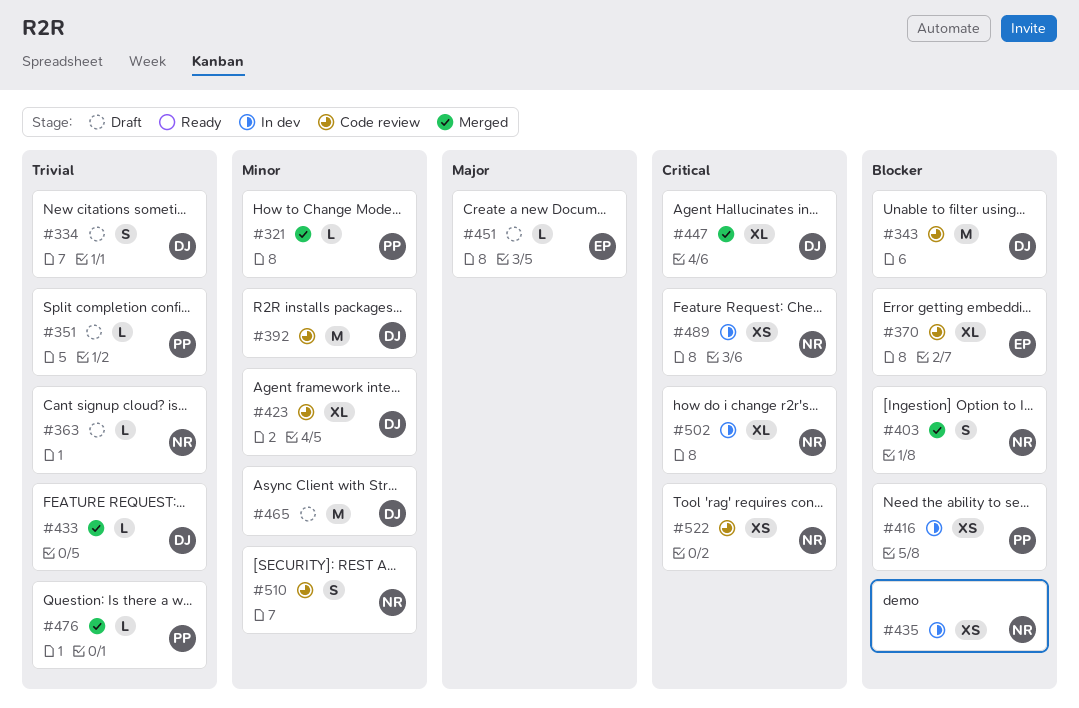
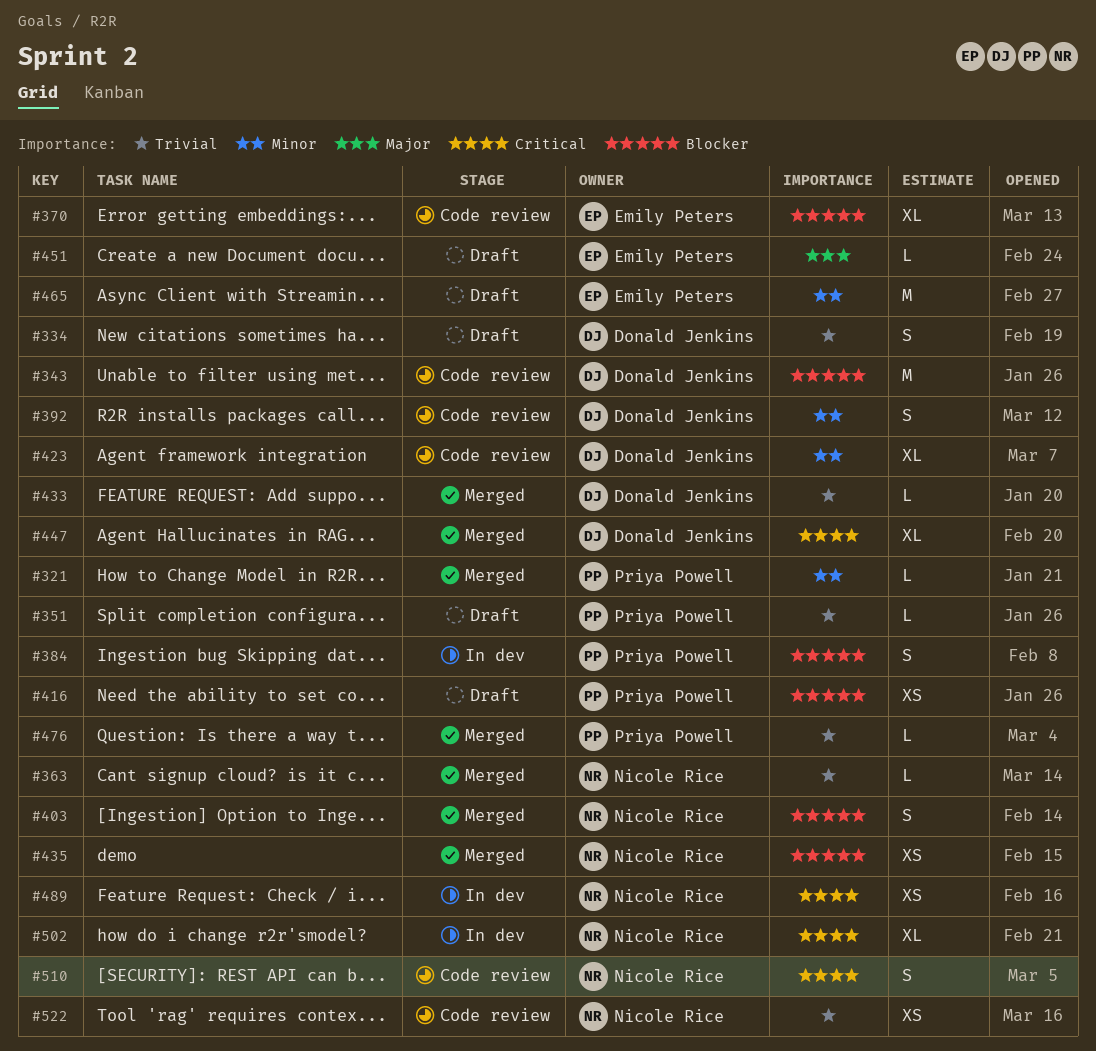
#363, status: Draft -> Merged
#384: none -> present
#392, estimate: M -> S
#416, status: In dev -> Draft
#435, status: In dev -> Merged
#465, owner: Donald Jenkins -> Emily Peters
#510, priority: Minor -> Critical
#522, priority: Critical -> Trivial

